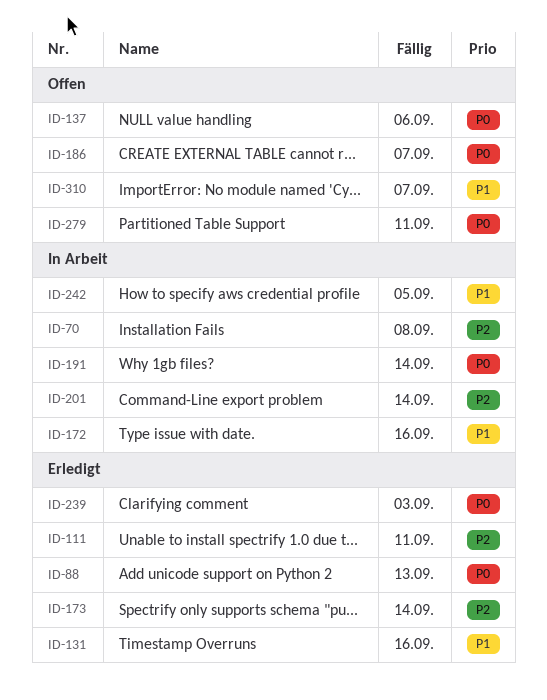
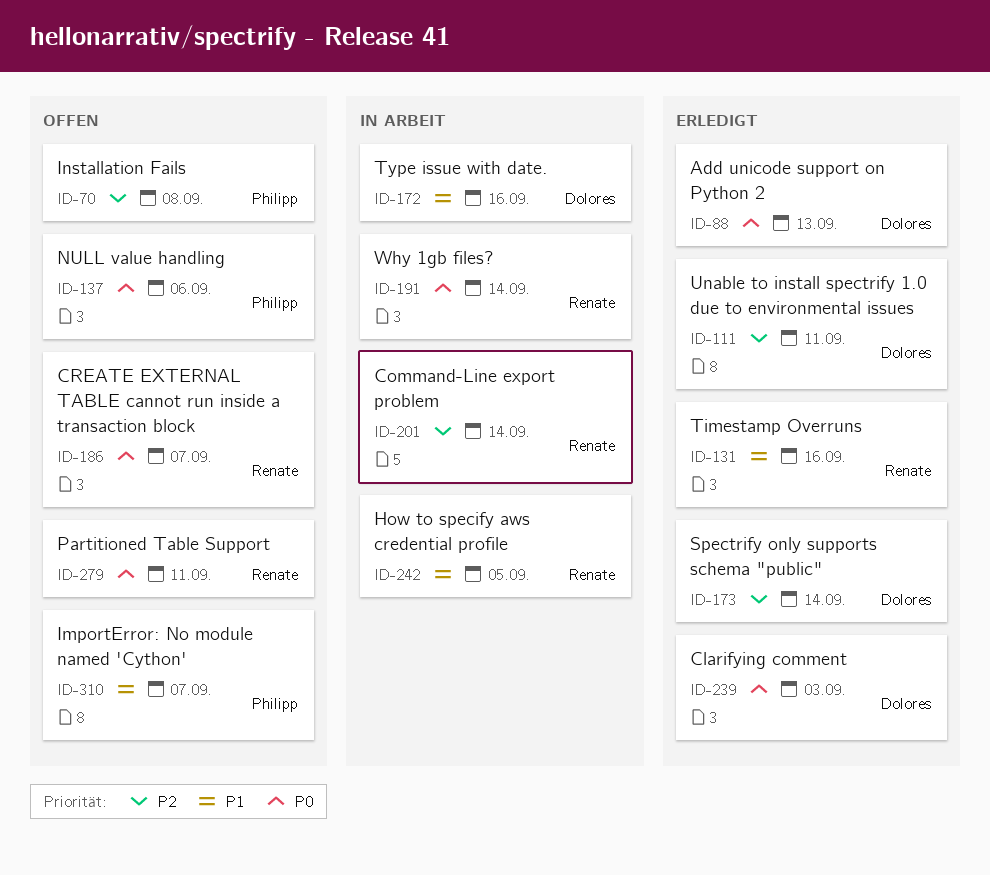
ID-70, status: In Arbeit -> Offen

